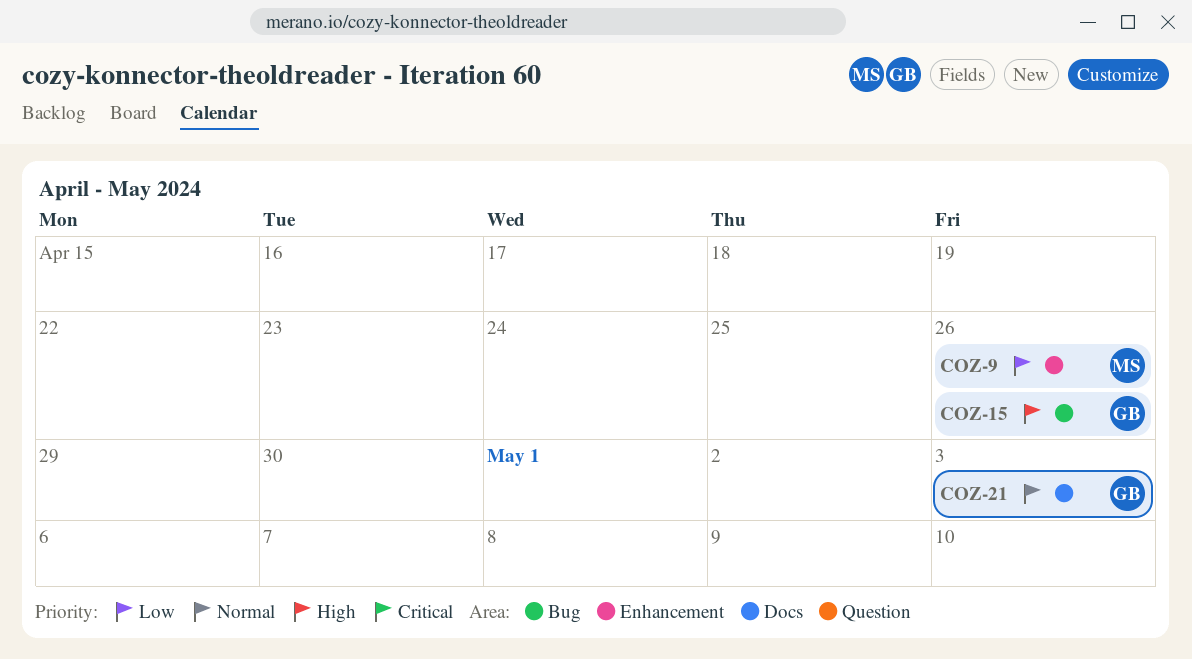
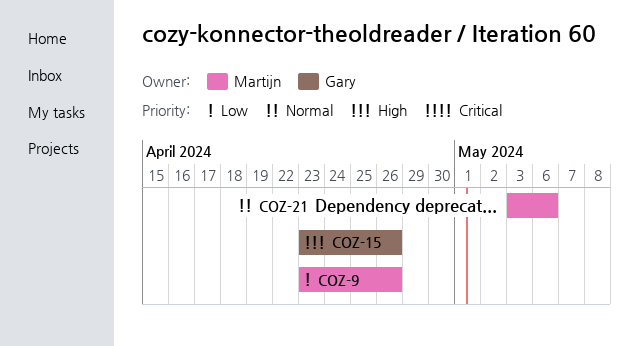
COZ-21, owner: Gary -> Martijn
COZ-21, due: May 3 -> May 6

